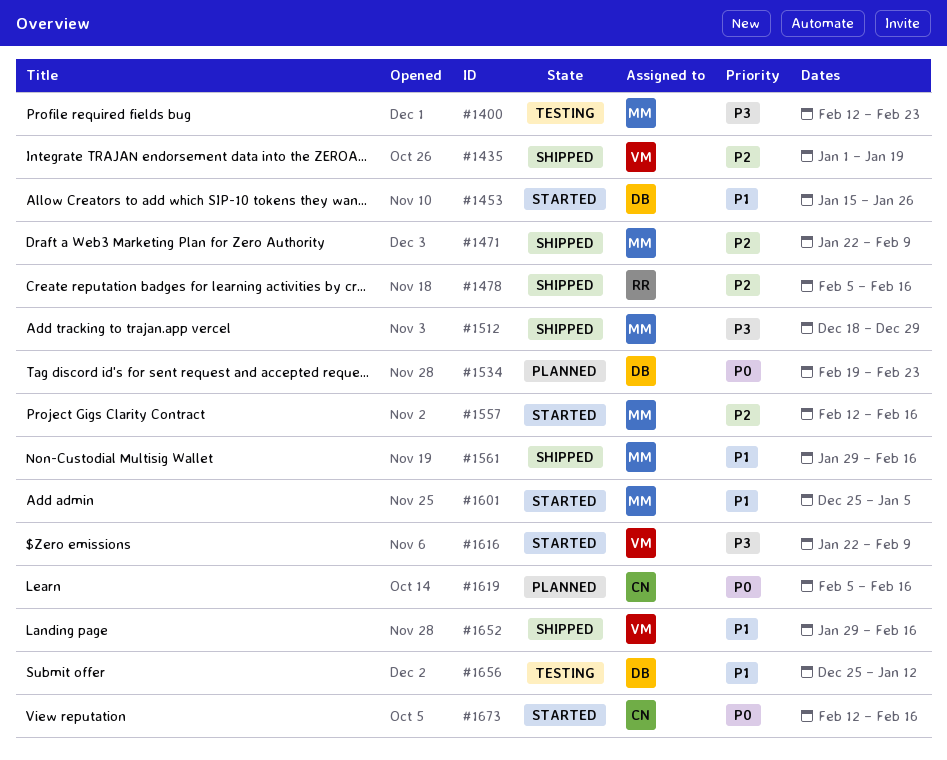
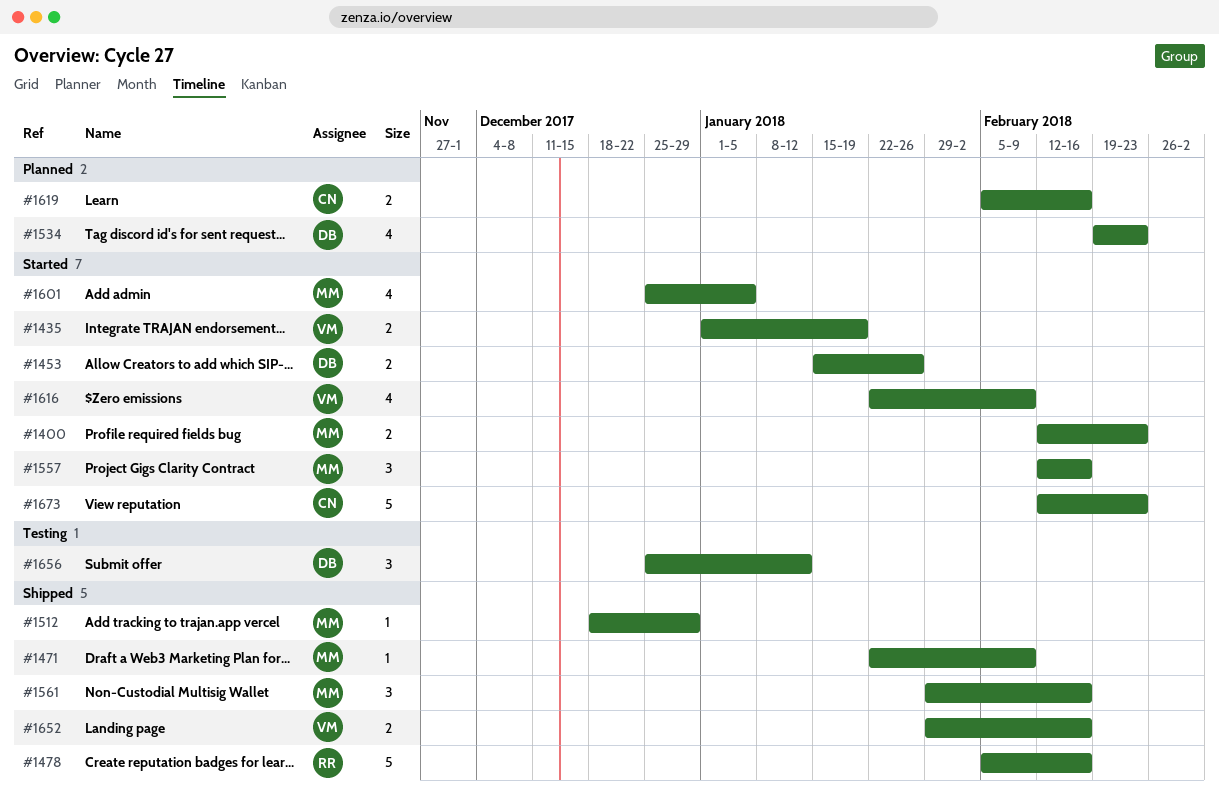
#1400, status: Testing -> Started
#1435, status: Shipped -> Started
#1673, due: Feb 16 -> Feb 23

